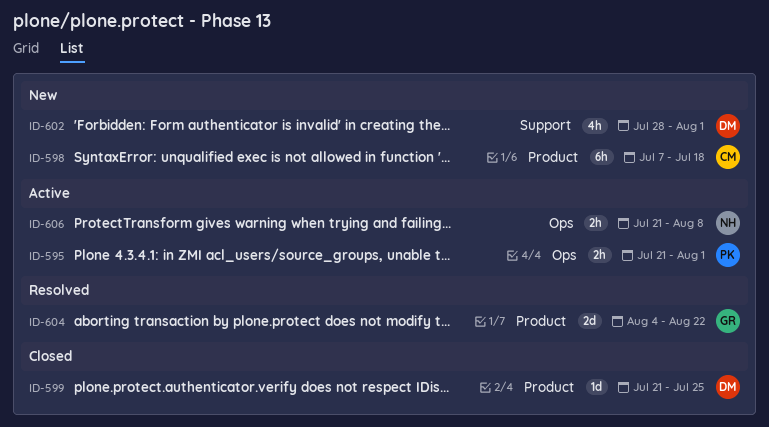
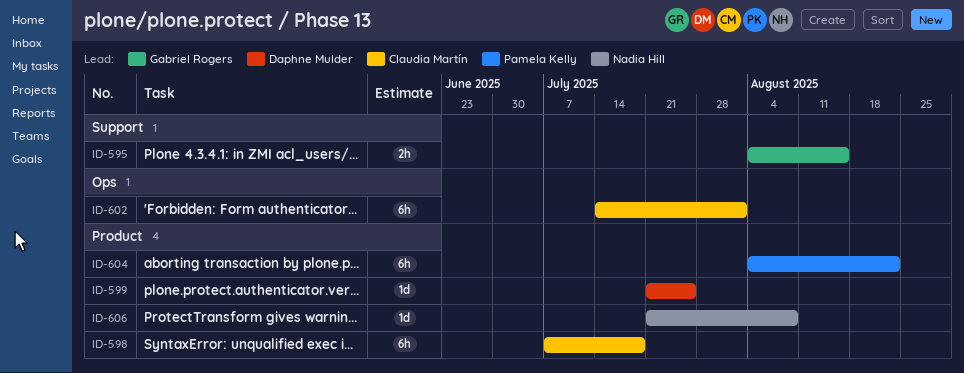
ID-595, owner: Pamela Kelly -> Gabriel Rogers
ID-595, label: Ops -> Support
ID-595, start: Jul 21 -> Aug 4
ID-595, due: Aug 1 -> Aug 15
ID-602, owner: Daphne Mulder -> Claudia Martín
ID-602, label: Support -> Ops
ID-602, estimate: 4h -> 6h
ID-602, start: Jul 28 -> Jul 14
ID-604, owner: Gabriel Rogers -> Pamela Kelly
ID-604, estimate: 2d -> 6h
ID-606, label: Ops -> Product
ID-606, estimate: 2h -> 1d

